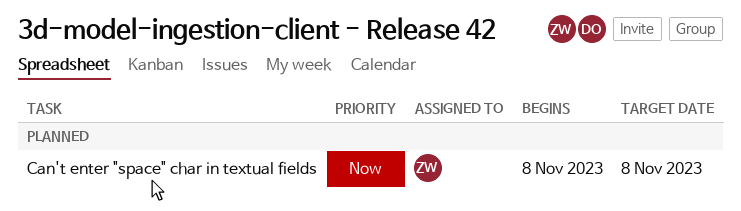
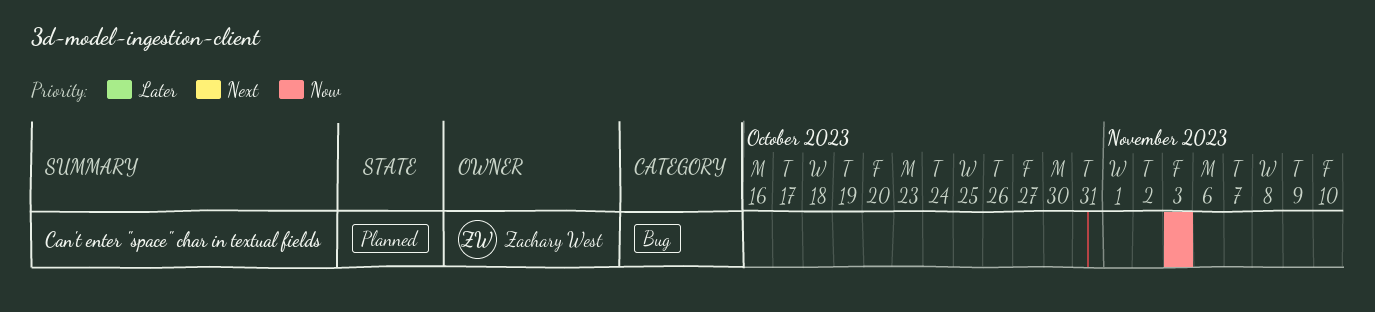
Can't enter "space" char in textual fields, start: Nov 8 -> Nov 3
Can't enter "space" char in textual fields, due: Nov 8 -> Nov 3

